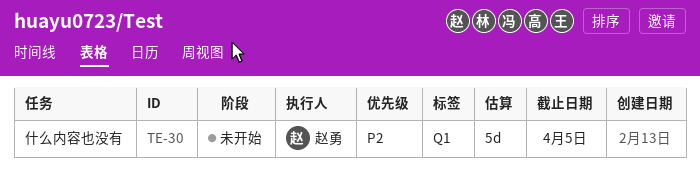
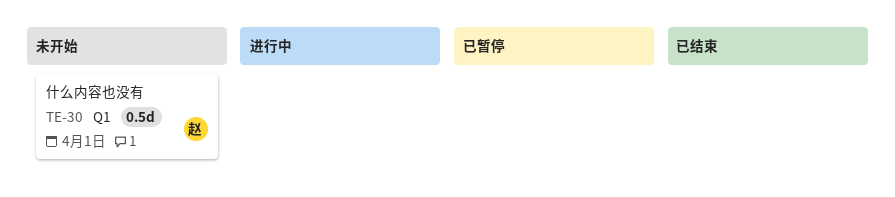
TE-30, estimate: 5d -> 0.5d
TE-30, due: Apr 5 -> Apr 1

